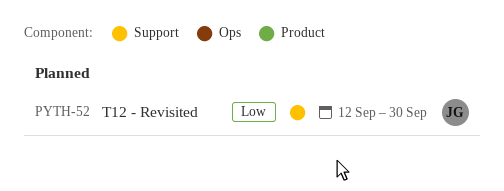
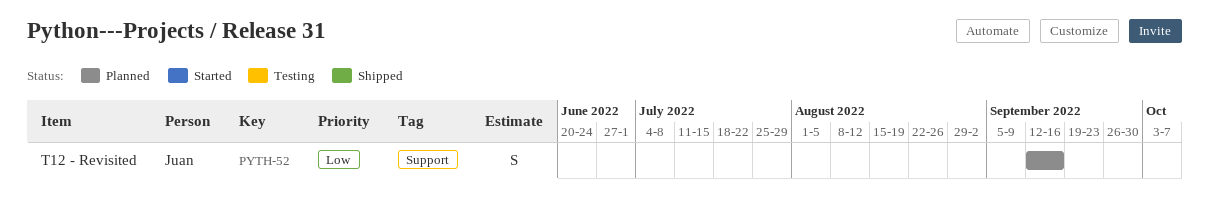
PYTH-52, due: Sep 30 -> Sep 16

